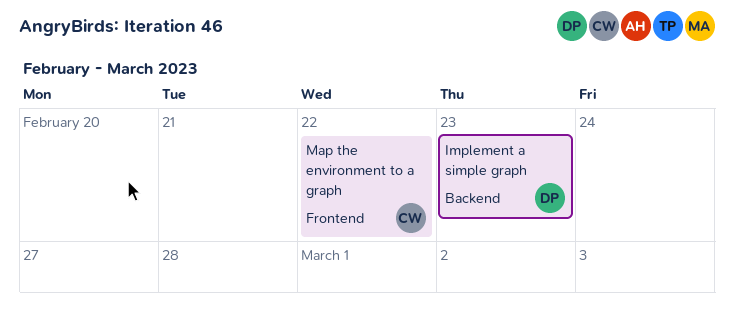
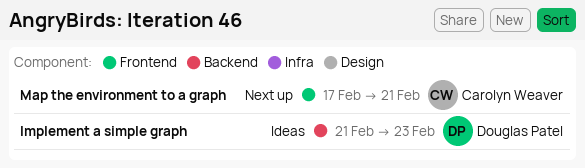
Map the environment to a graph, due: Feb 22 -> Feb 21

